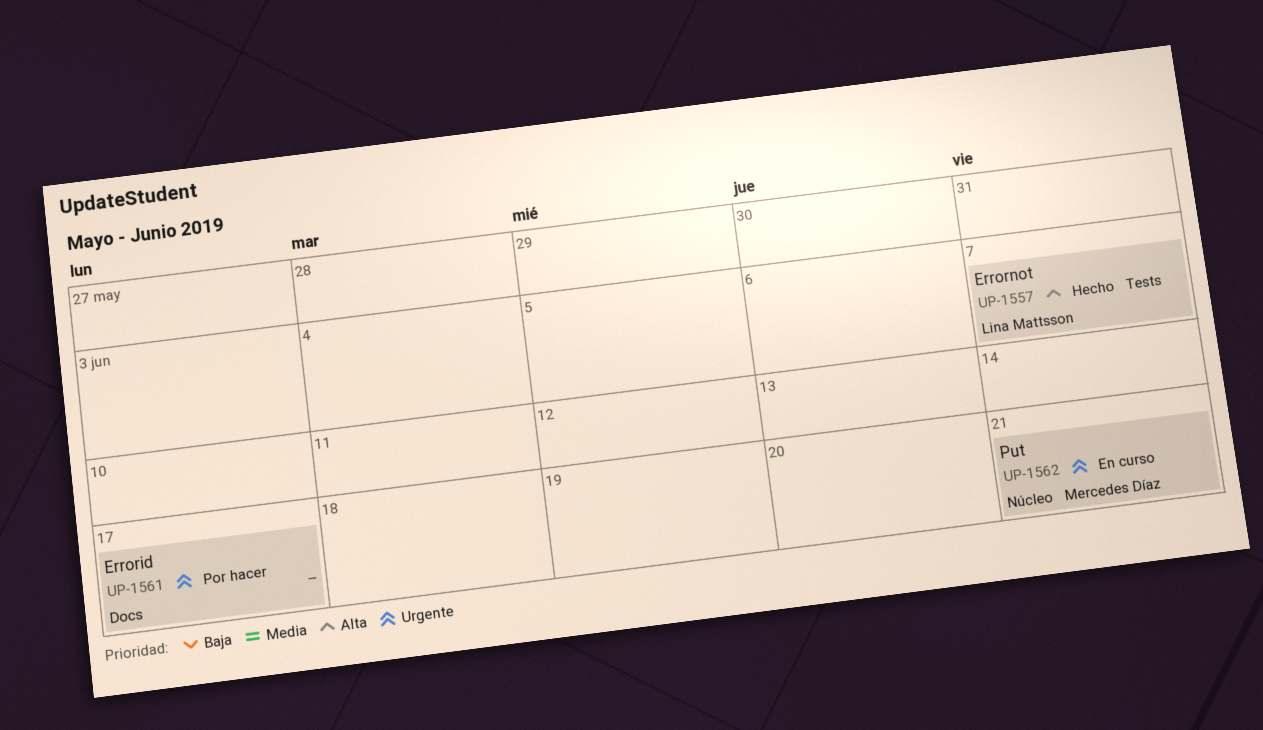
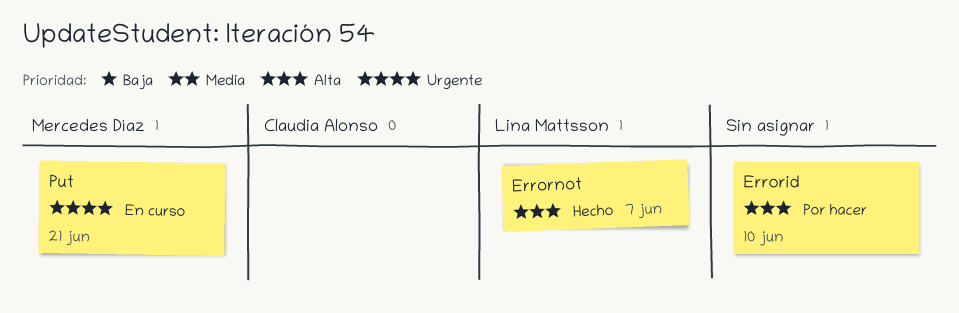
Errorid, priority: Urgente -> Alta
Errorid, due: Jun 17 -> Jun 10

